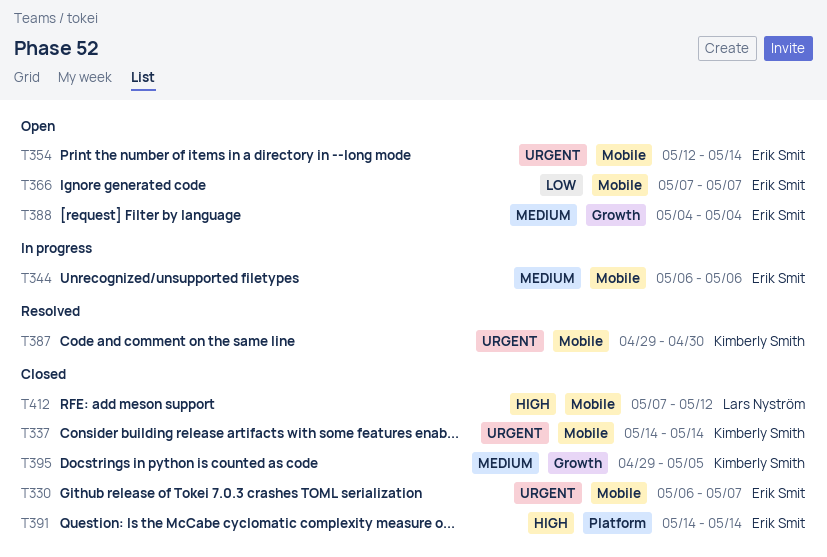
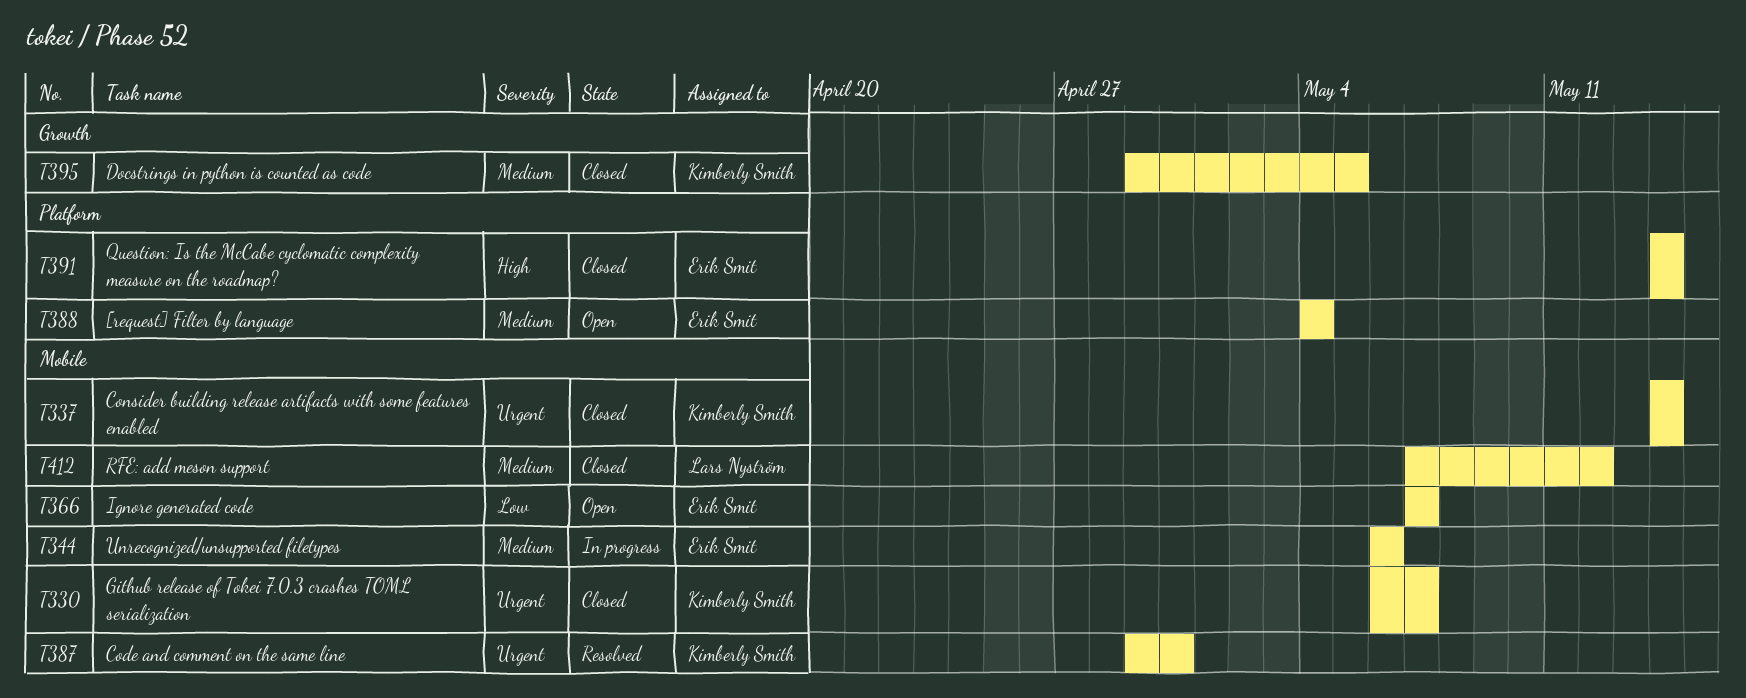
T330, owner: Erik Smit -> Kimberly Smith
T354: present -> none
T388, label: Growth -> Platform
T412, priority: High -> Medium

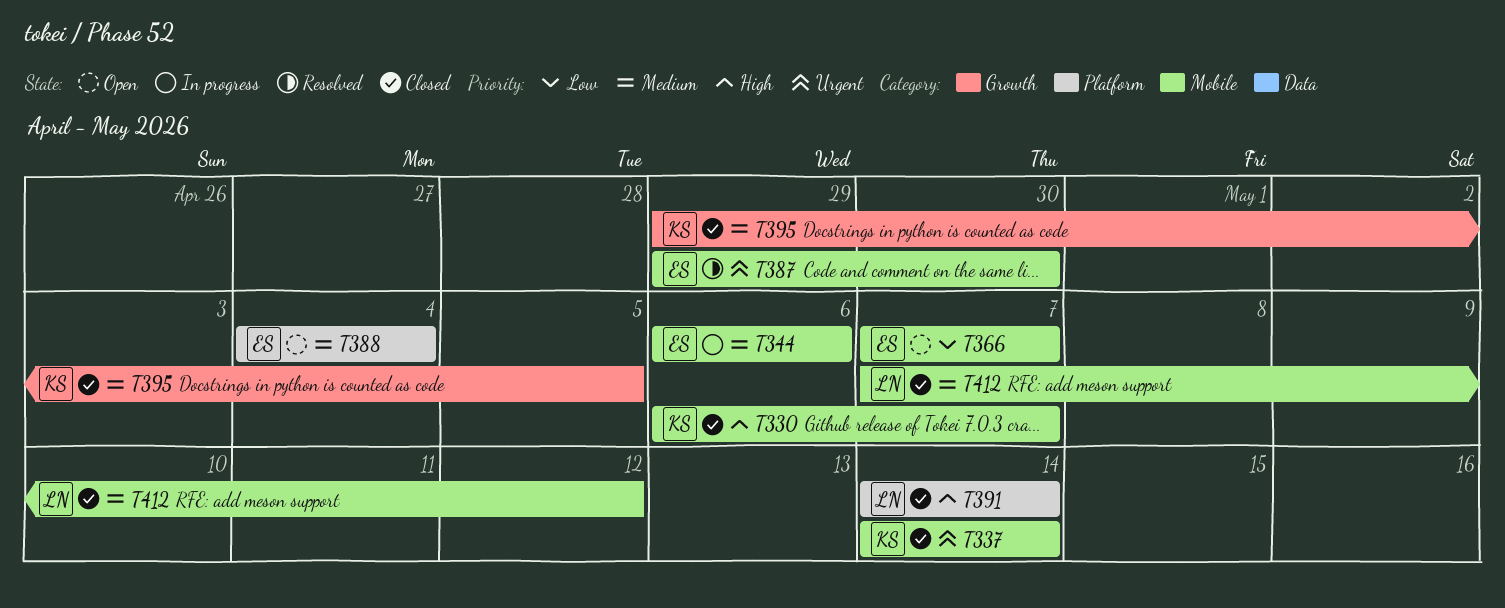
T330, priority: Urgent -> High
T387, owner: Kimberly Smith -> Erik Smit
T391, owner: Erik Smit -> Lars Nyström

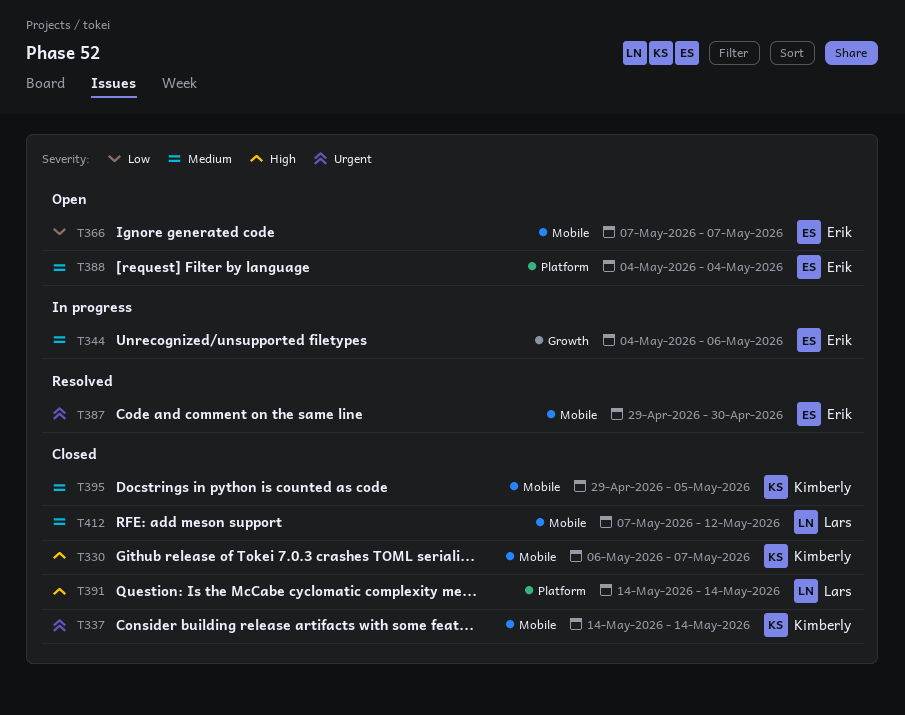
T344, label: Mobile -> Growth
T344, start: May 6 -> May 4
T395, label: Growth -> Mobile

